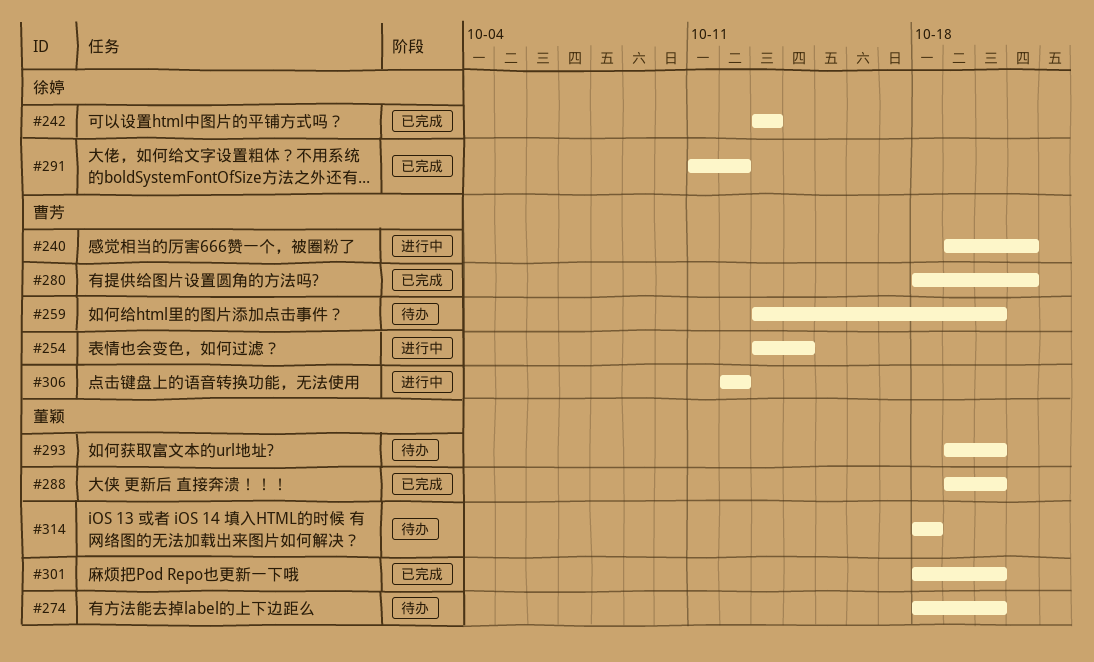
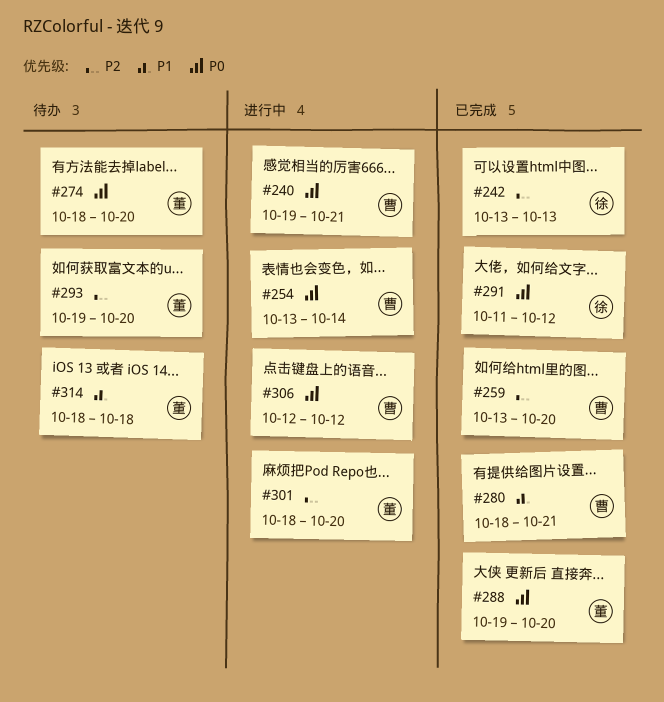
#259, status: 待办 -> 已完成
#301, status: 已完成 -> 进行中

